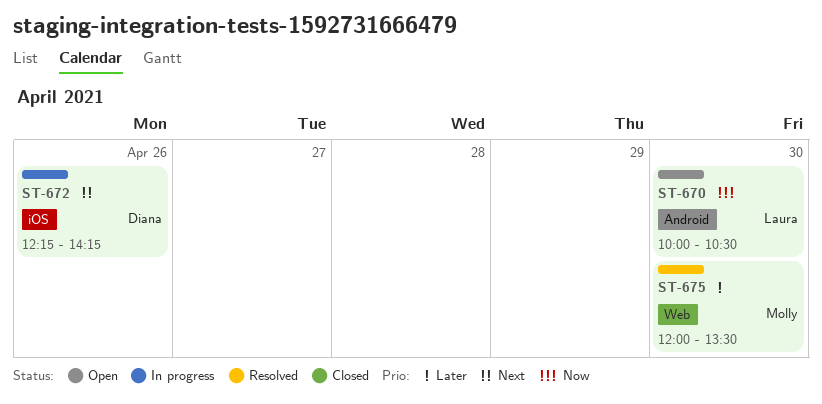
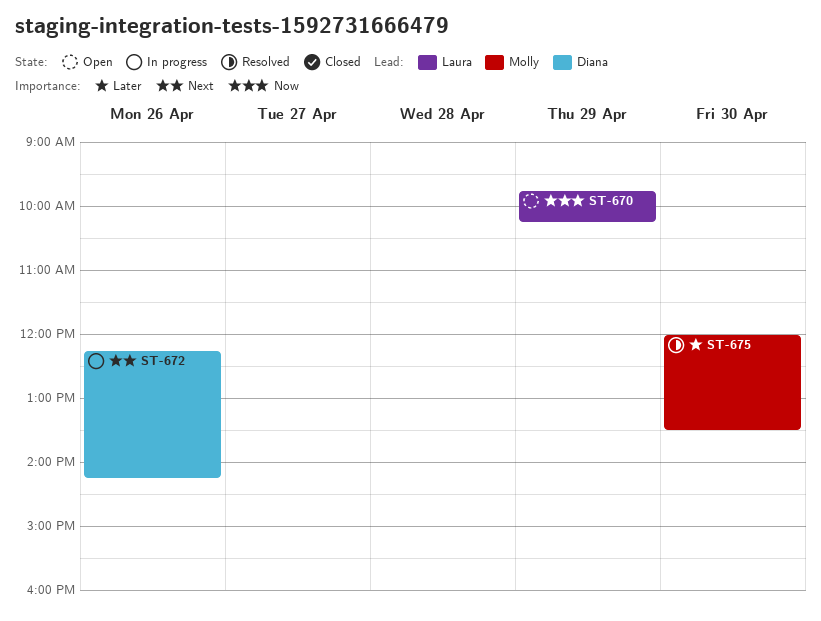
ST-670, day: Apr 30 -> Apr 29
ST-670, begins: 10:00 -> 09:45
ST-670, ends: 10:30 -> 10:15

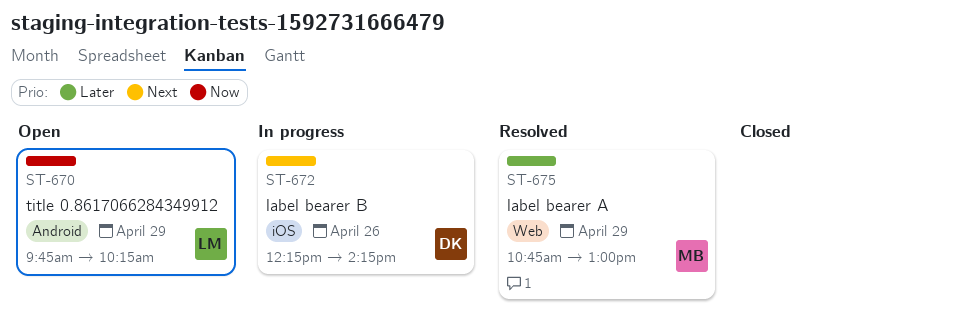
ST-675, day: Apr 30 -> Apr 29
ST-675, begins: 12:00 -> 10:45
ST-675, ends: 13:30 -> 13:00

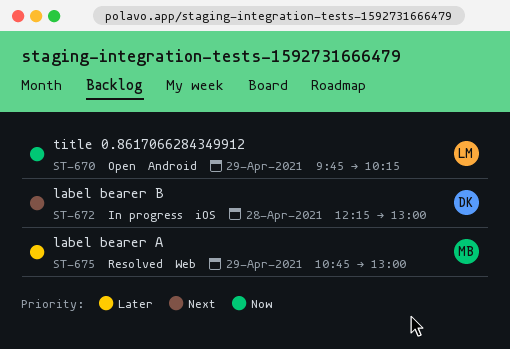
ST-672, day: Apr 26 -> Apr 28
ST-672, ends: 14:15 -> 13:00

